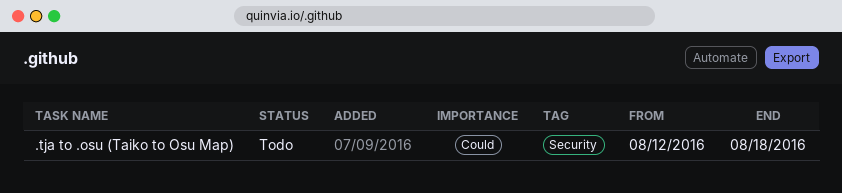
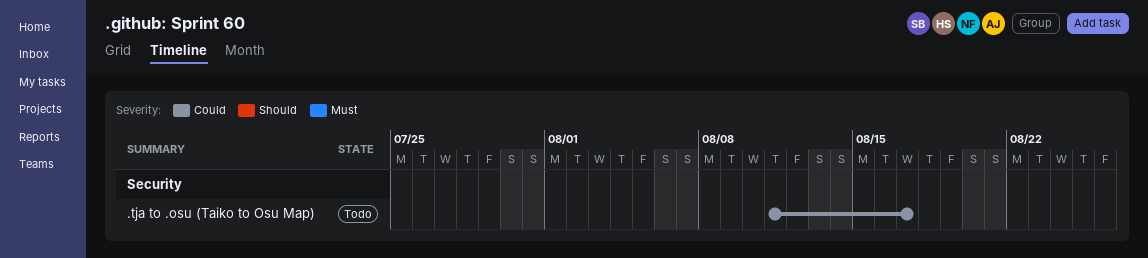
.tja to .osu (Taiko to Osu Map), start: Aug 12 -> Aug 11
.tja to .osu (Taiko to Osu Map), due: Aug 18 -> Aug 17

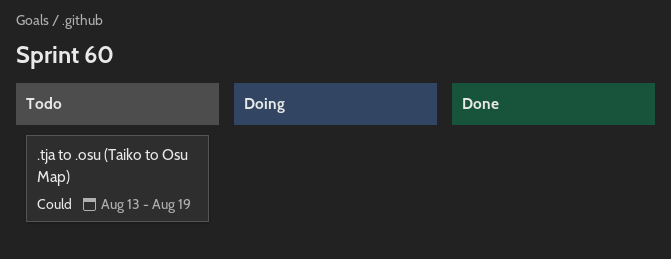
.tja to .osu (Taiko to Osu Map), start: Aug 11 -> Aug 13
.tja to .osu (Taiko to Osu Map), due: Aug 17 -> Aug 19

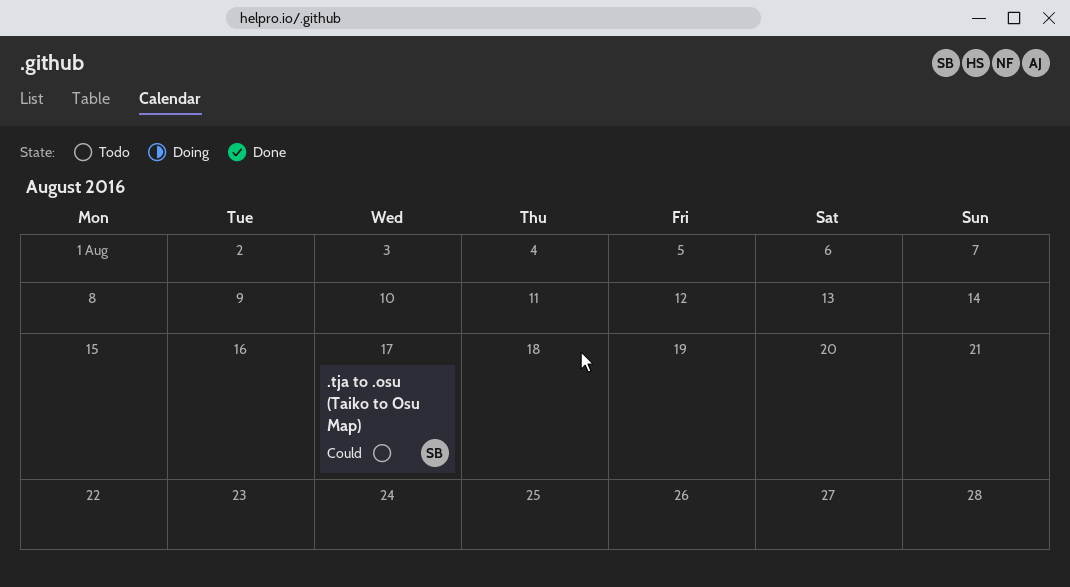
.tja to .osu (Taiko to Osu Map), due: Aug 19 -> Aug 17

